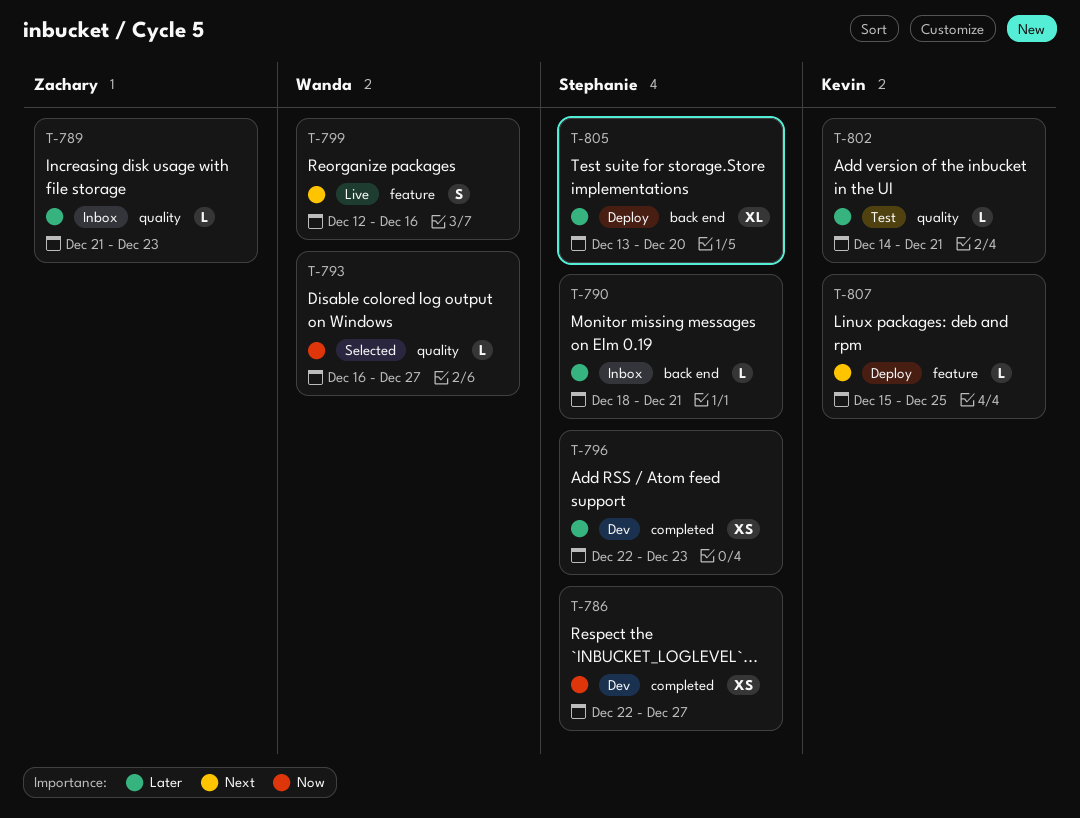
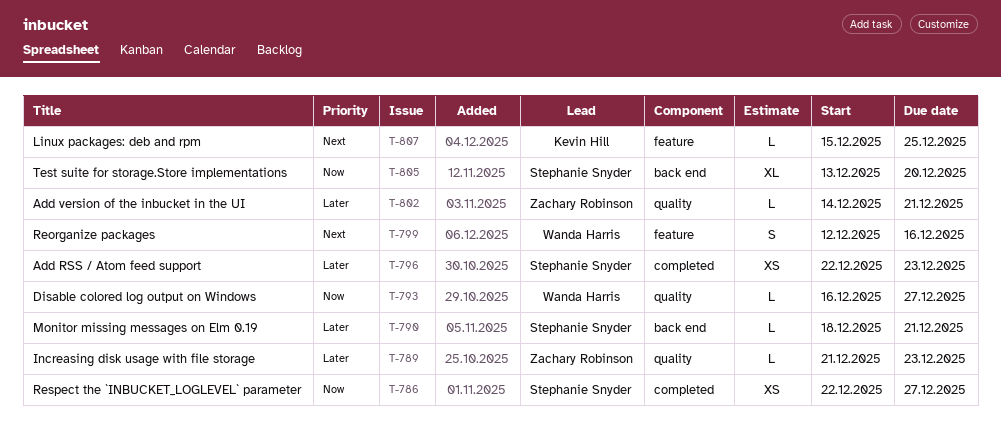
T-802, owner: Kevin Hill -> Zachary Robinson
T-805, priority: Later -> Now

